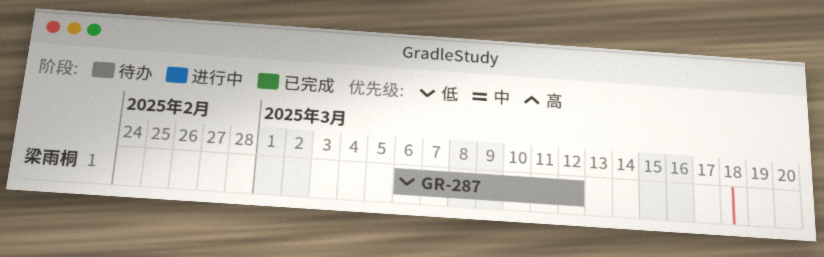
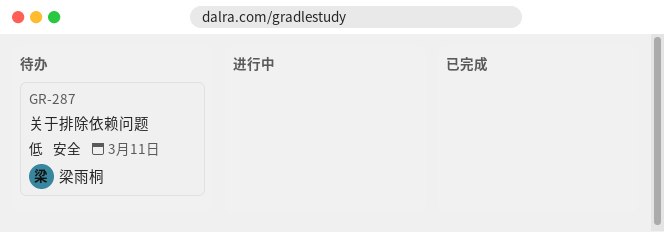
GR-287, due: Mar 12 -> Mar 11

